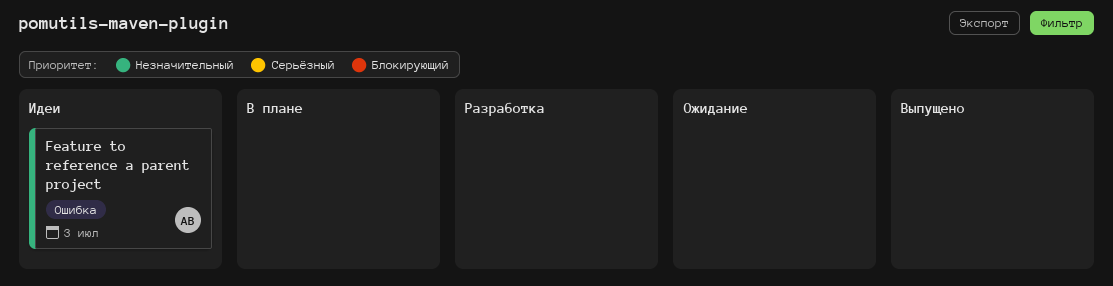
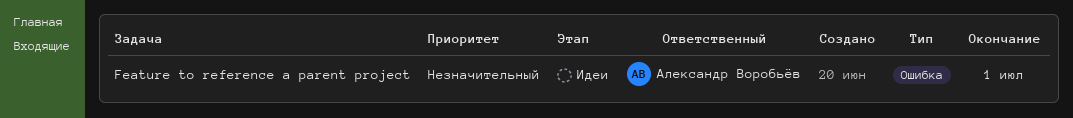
Feature to reference a parent project, due: Jul 3 -> Jul 1

